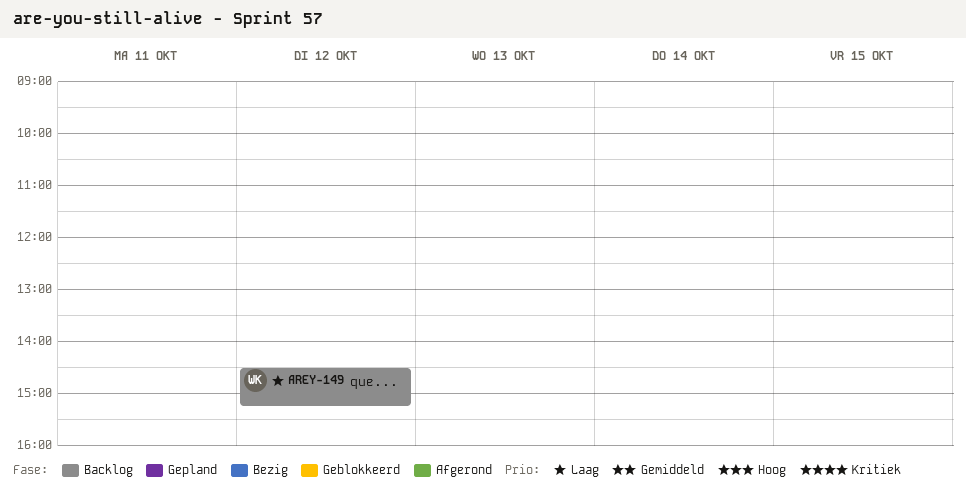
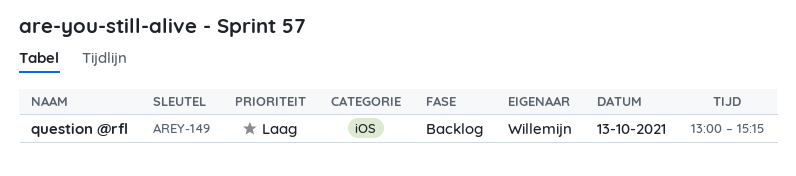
AREY-149, day: Oct 12 -> Oct 13
AREY-149, begins: 14:30 -> 13:00

